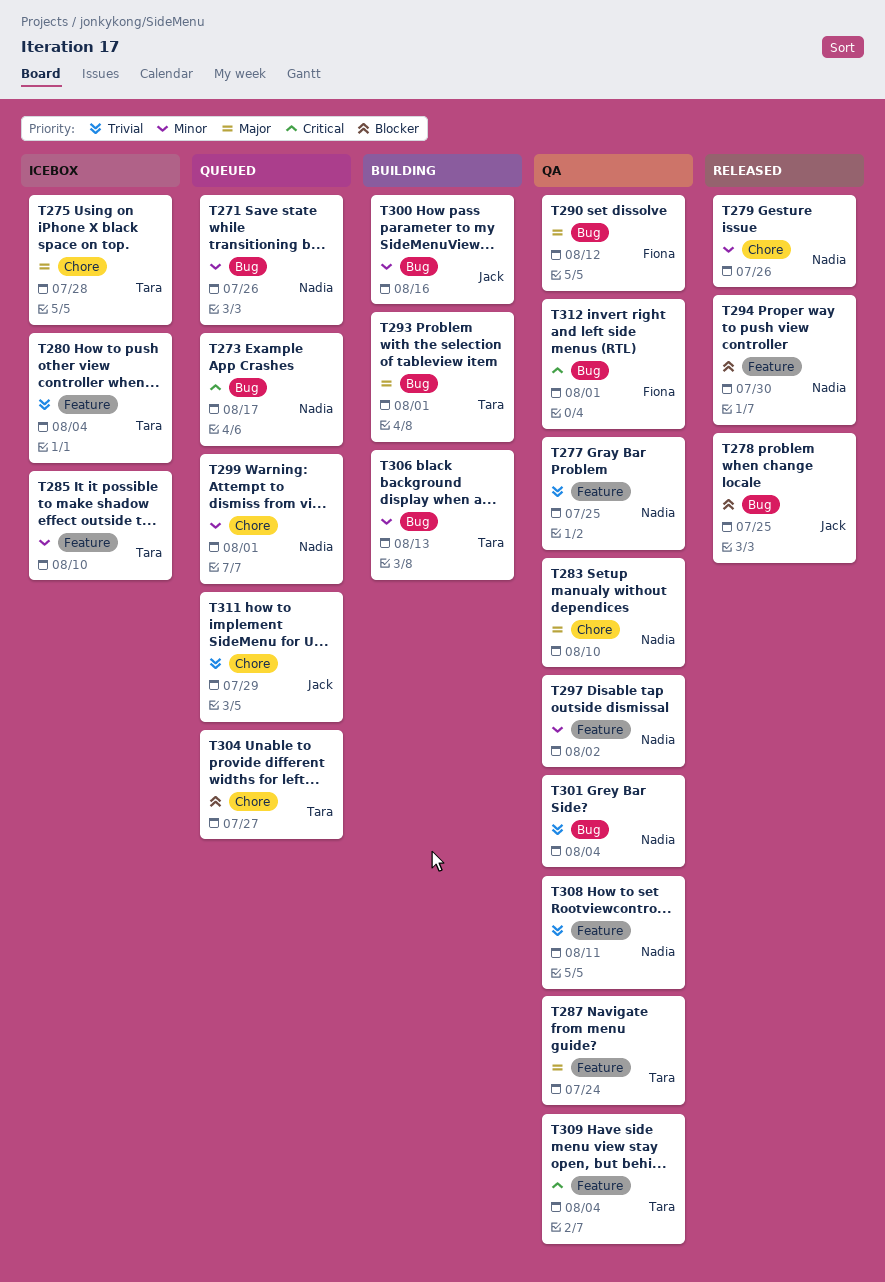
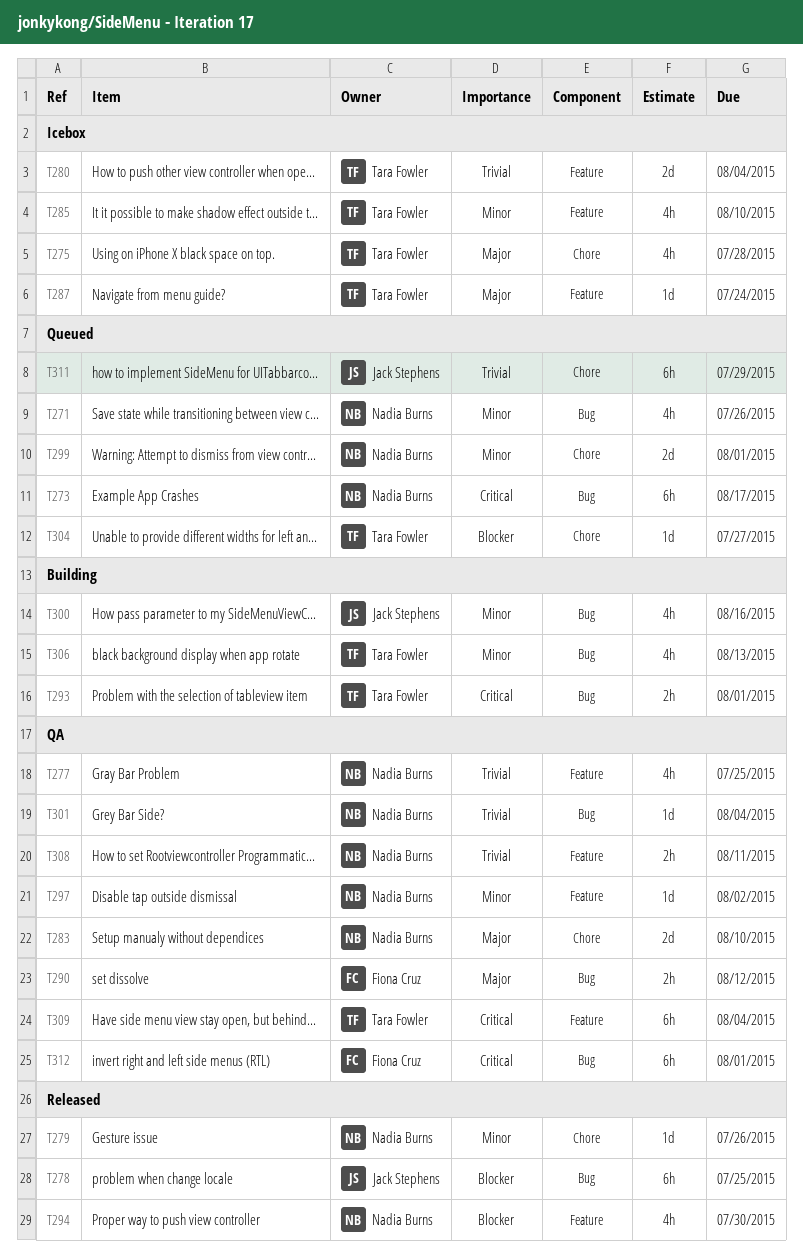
T287, status: QA -> Icebox
T293, priority: Major -> Critical

